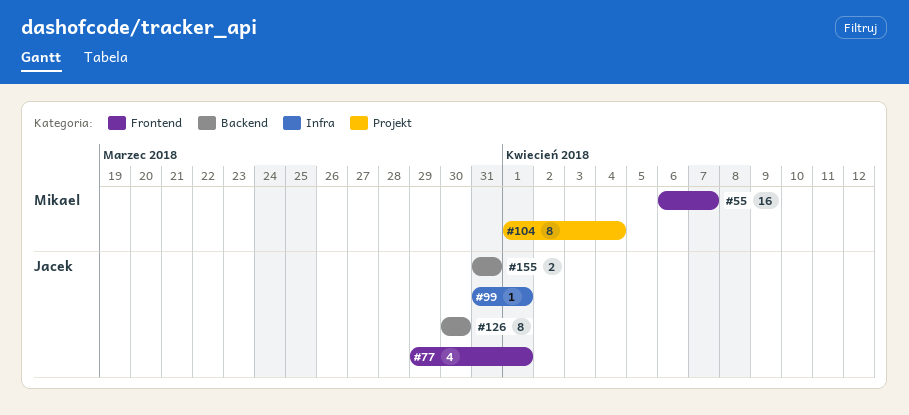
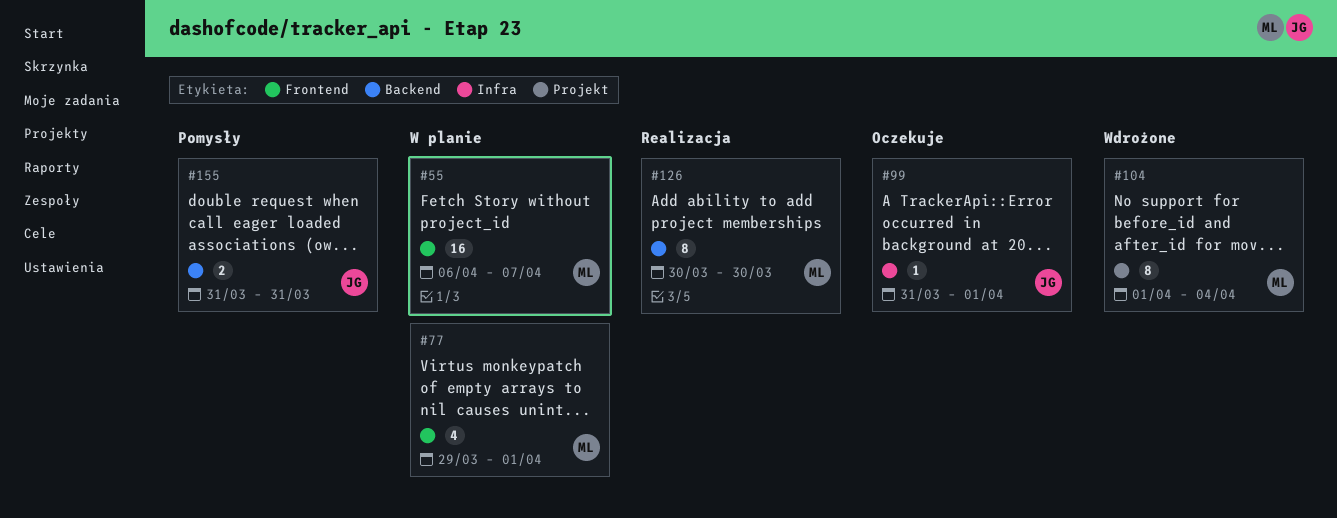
#77, owner: Jacek -> Mikael
#126, owner: Jacek -> Mikael

